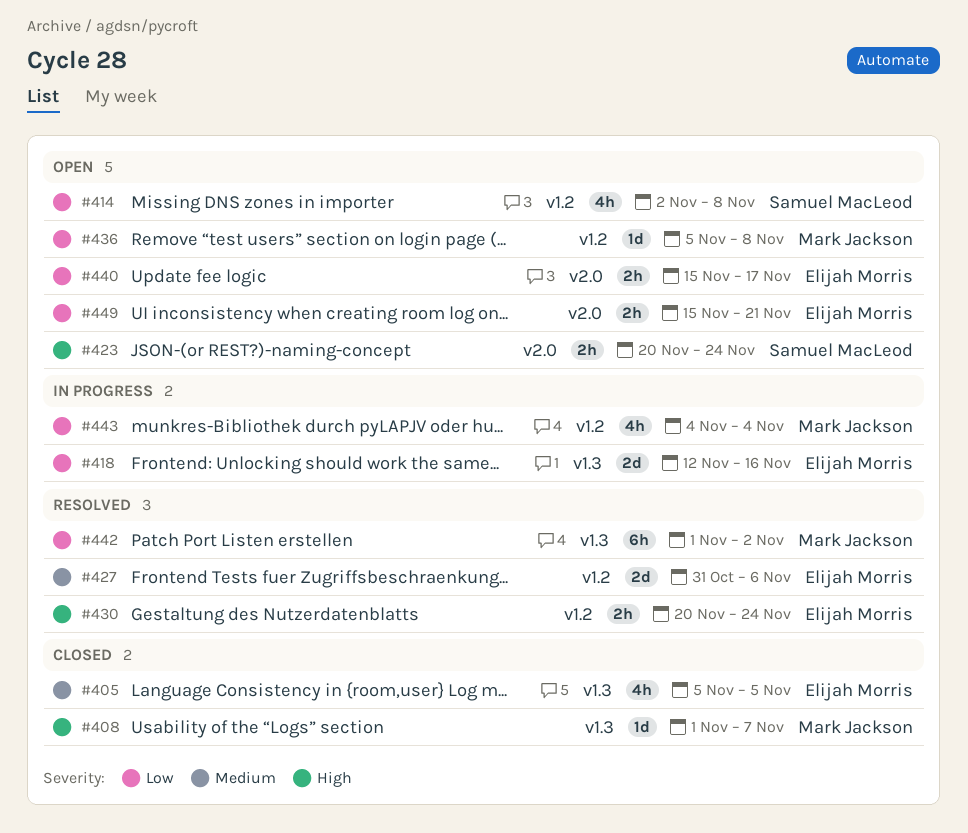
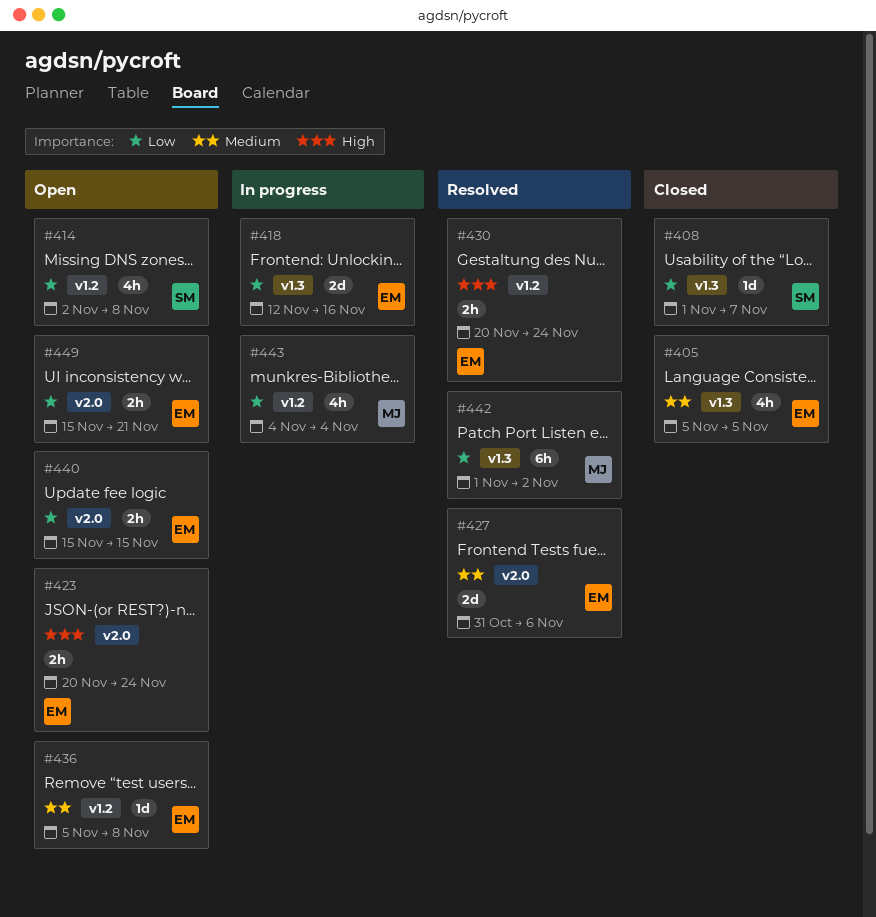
#408, owner: Mark Jackson -> Samuel MacLeod
#408, priority: High -> Low
#423, owner: Samuel MacLeod -> Elijah Morris
#427, label: v1.2 -> v2.0
#436, owner: Mark Jackson -> Elijah Morris
#436, priority: Low -> Medium
#440, due: Nov 17 -> Nov 15

